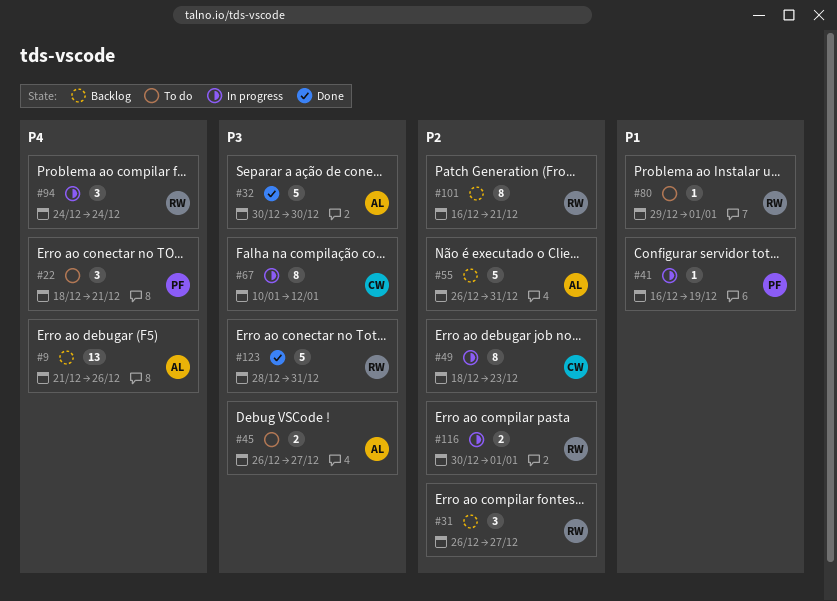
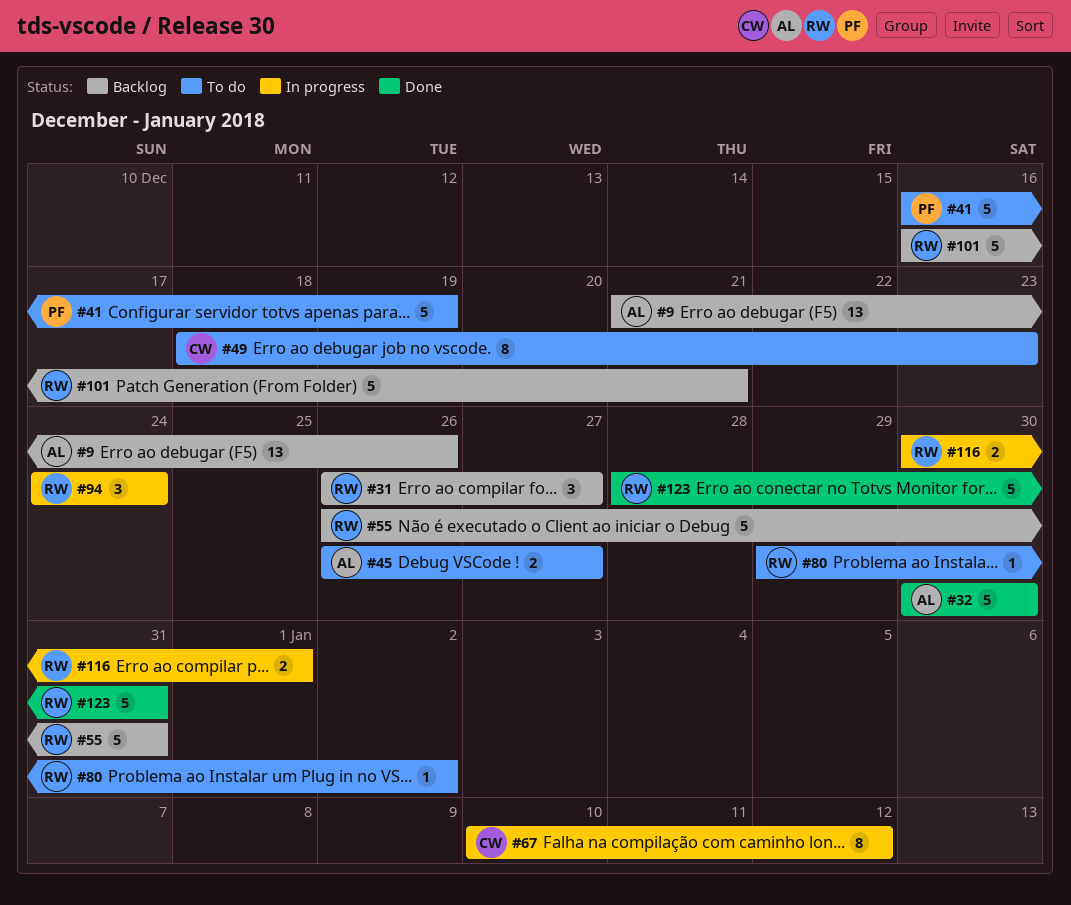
#22: present -> none
#41, status: In progress -> To do
#41, estimate: 1 -> 5
#49, status: In progress -> To do
#55, owner: AL -> RW
#80, due: Jan 1 -> Jan 2
#101, estimate: 8 -> 5

